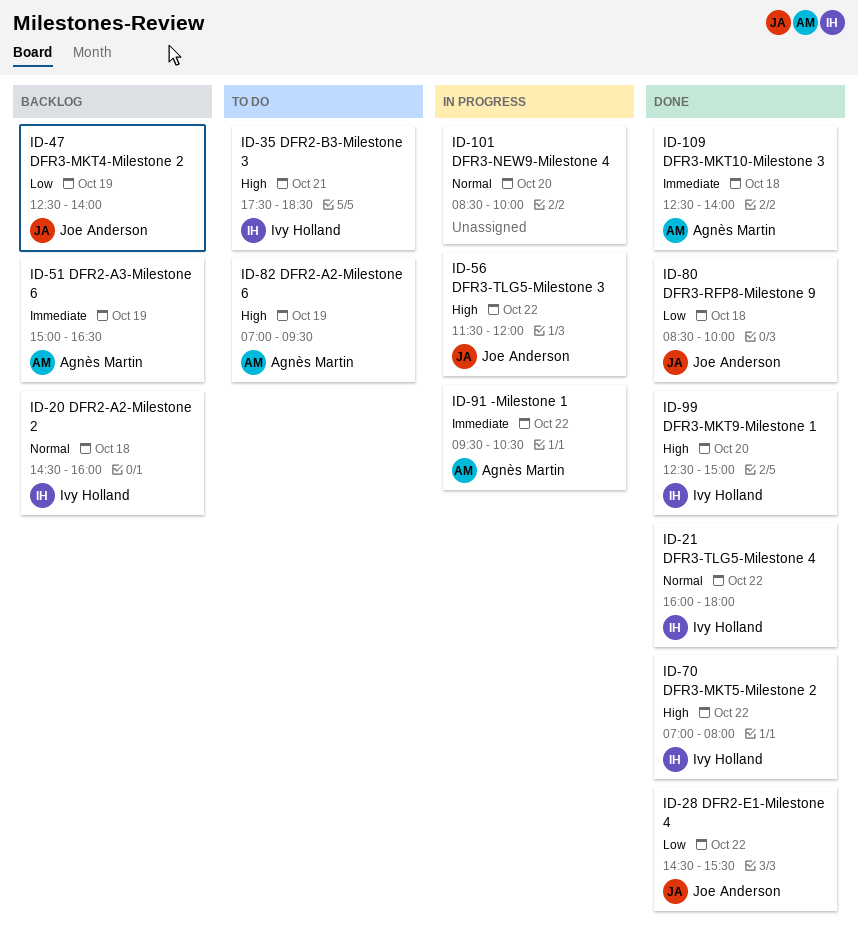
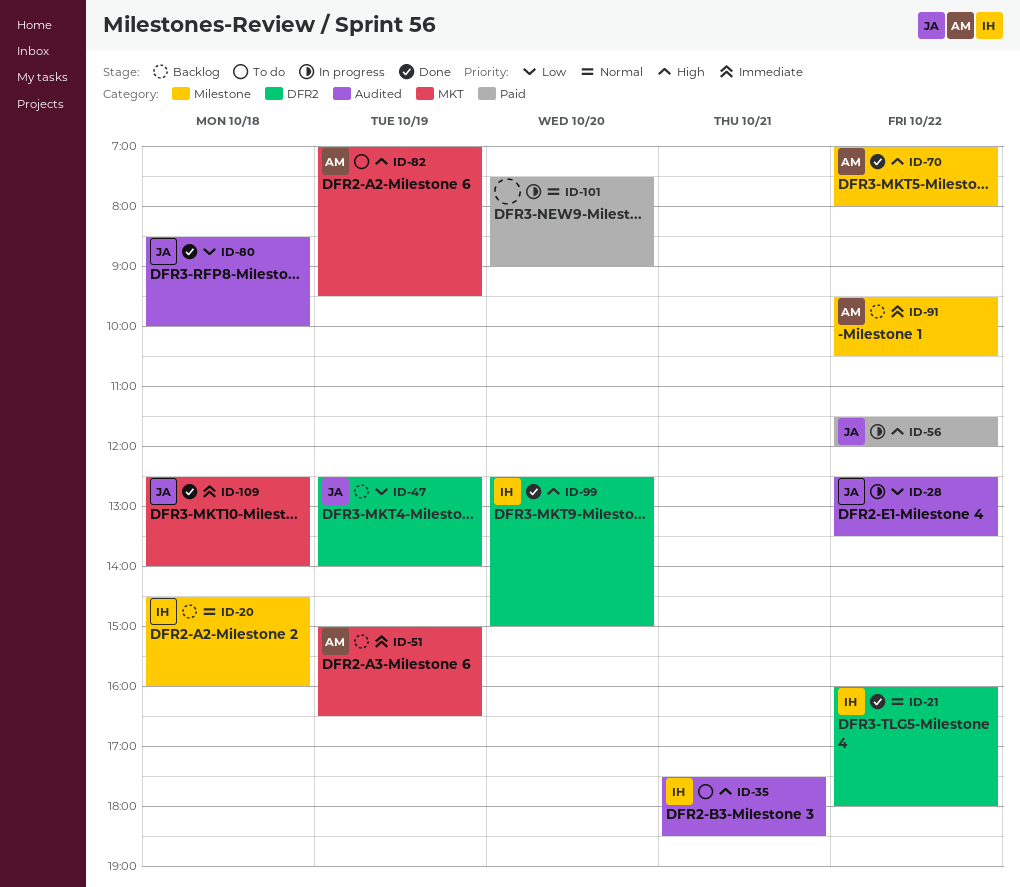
ID-28, status: Done -> In progress
ID-28, begins: 14:30 -> 12:30
ID-28, ends: 15:30 -> 13:30
ID-70, owner: Ivy Holland -> Agnès Martin
ID-91, status: In progress -> Backlog
ID-101, begins: 08:30 -> 07:30
ID-101, ends: 10:00 -> 09:00
ID-109, owner: Agnès Martin -> Joe Anderson

